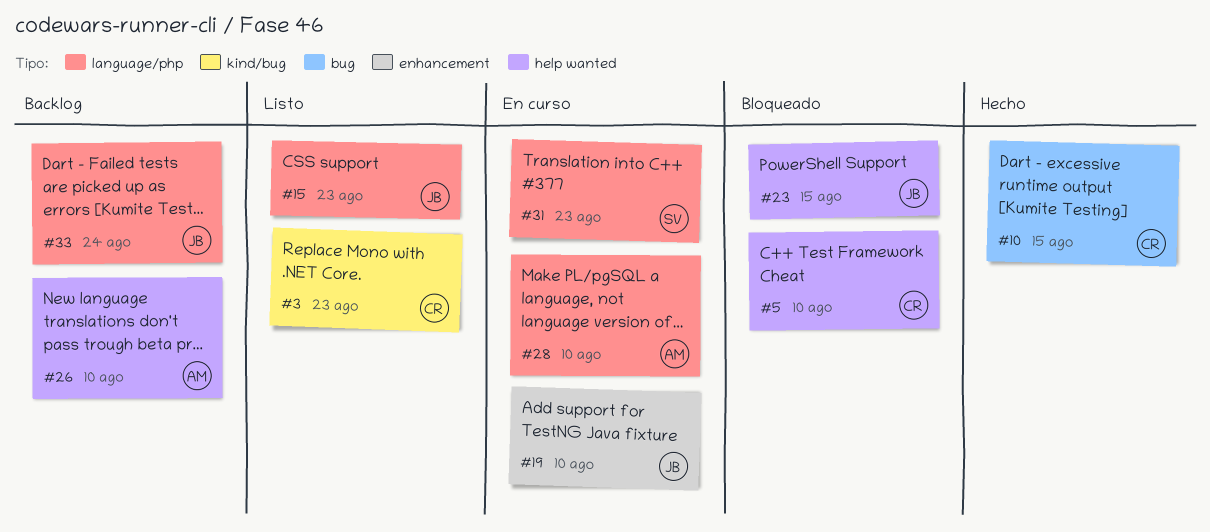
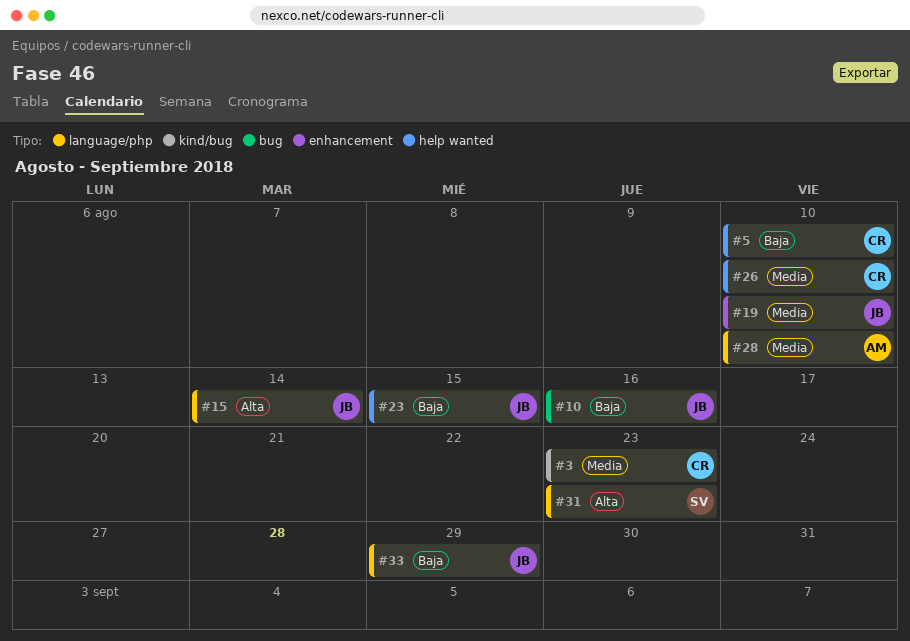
#10, owner: CR -> JB
#10, due: Aug 15 -> Aug 16
#15, due: Aug 23 -> Aug 14
#26, owner: AM -> CR
#33, due: Aug 24 -> Aug 29

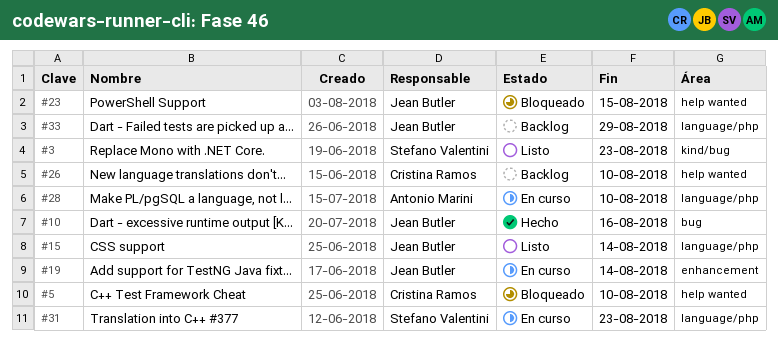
#3, owner: Cristina Ramos -> Stefano Valentini
#19, due: Aug 10 -> Aug 14

